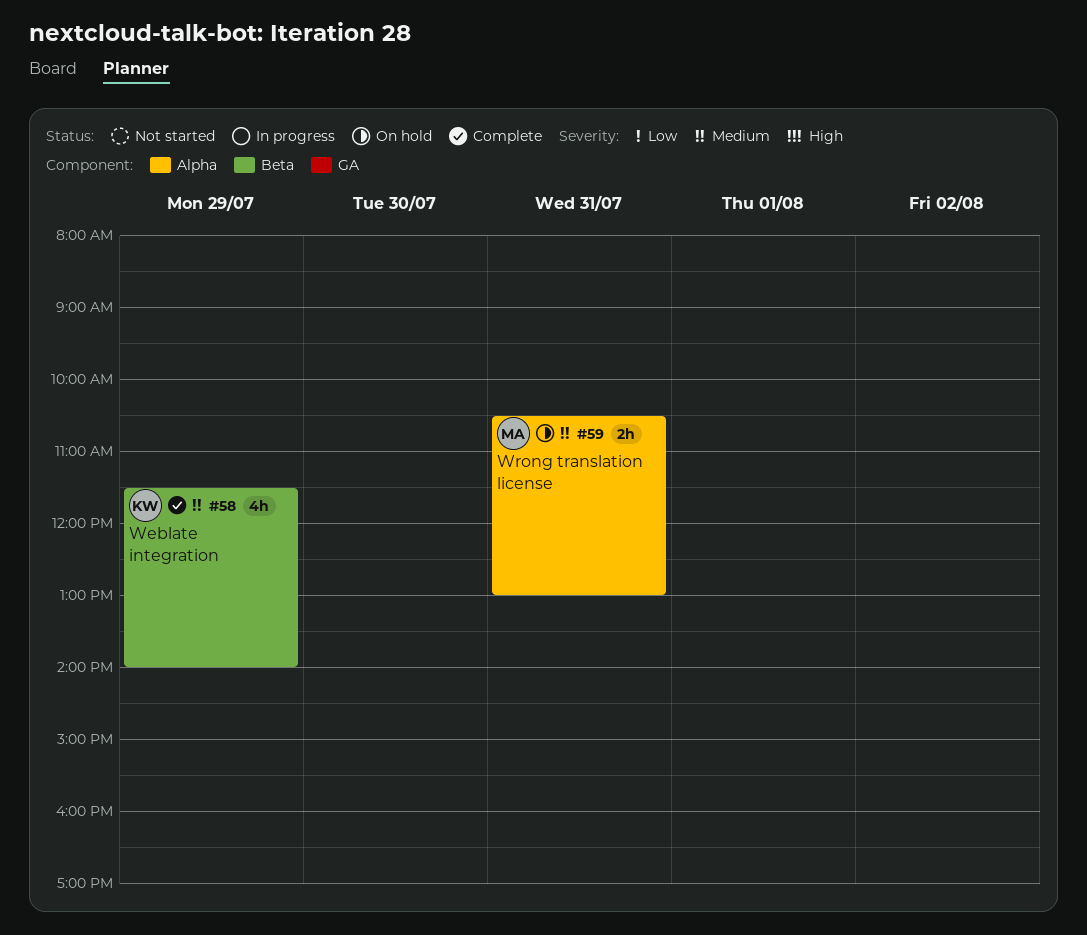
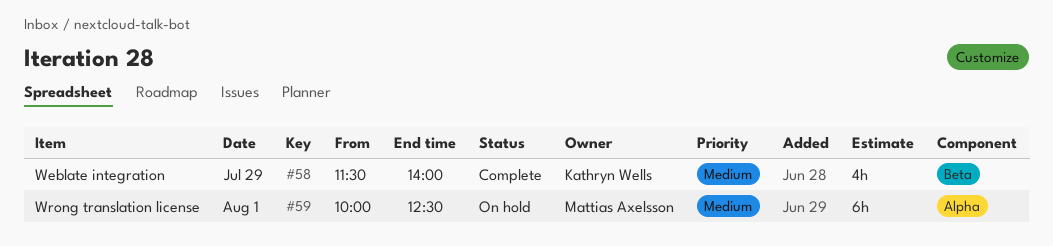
#59, estimate: 2h -> 6h
#59, day: Jul 31 -> Aug 1
#59, begins: 10:30 -> 10:00
#59, ends: 13:00 -> 12:30

